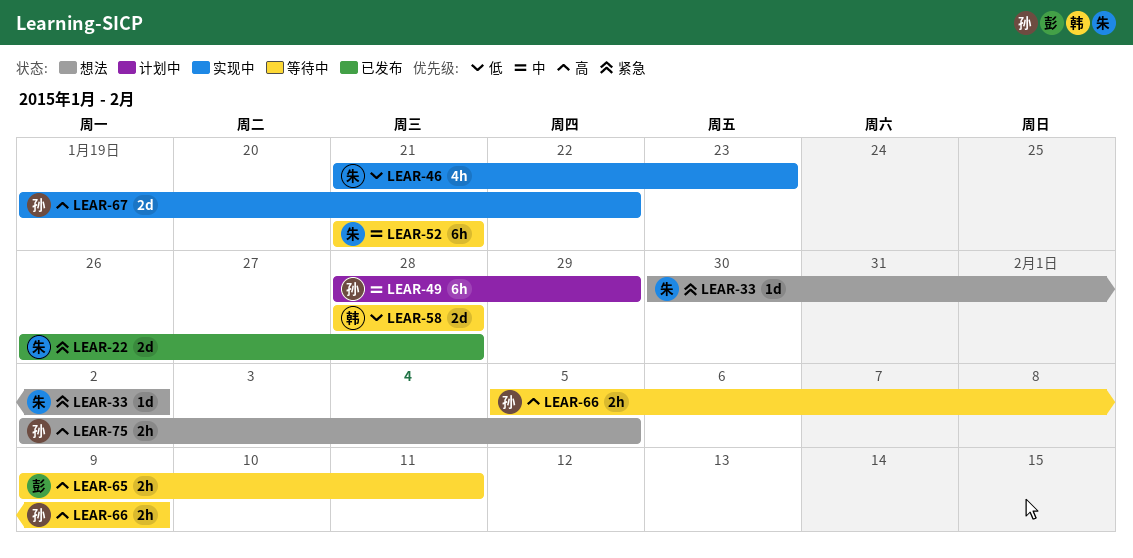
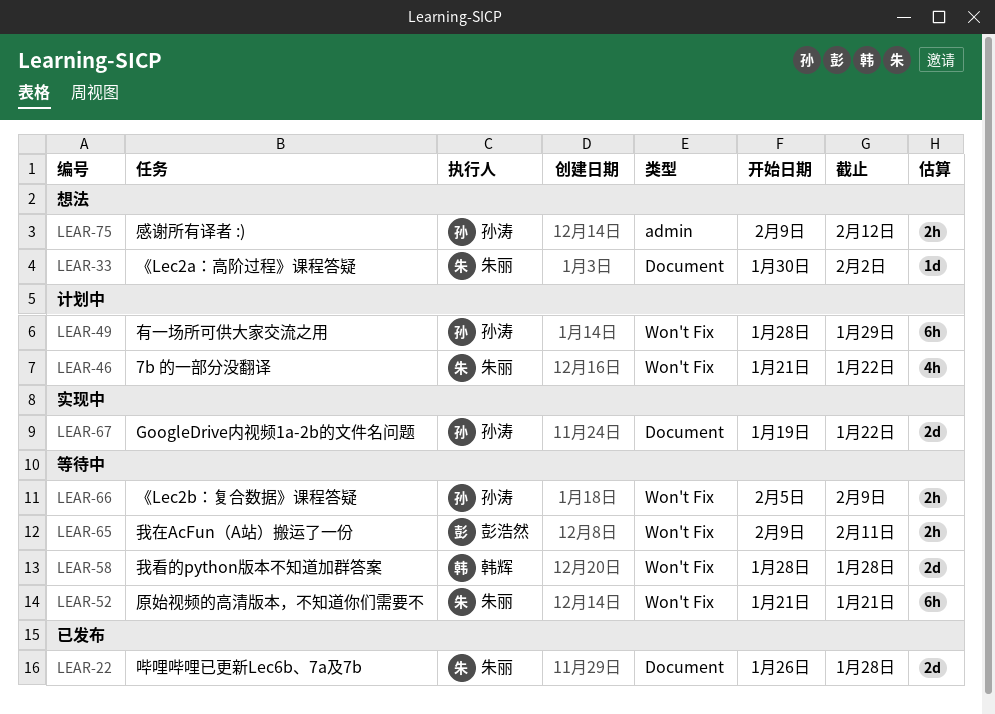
LEAR-46, status: 实现中 -> 计划中
LEAR-46, due: Jan 23 -> Jan 22
LEAR-75, start: Feb 2 -> Feb 9
LEAR-75, due: Feb 5 -> Feb 12

